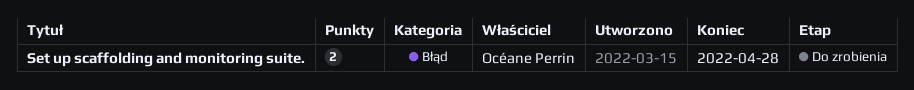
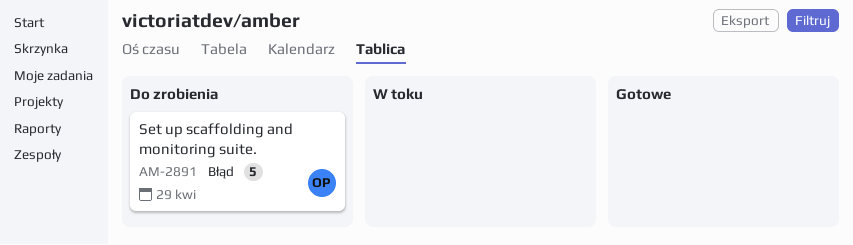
Set up scaffolding and monitoring suite., estimate: 2 -> 5
Set up scaffolding and monitoring suite., due: Apr 28 -> Apr 29

